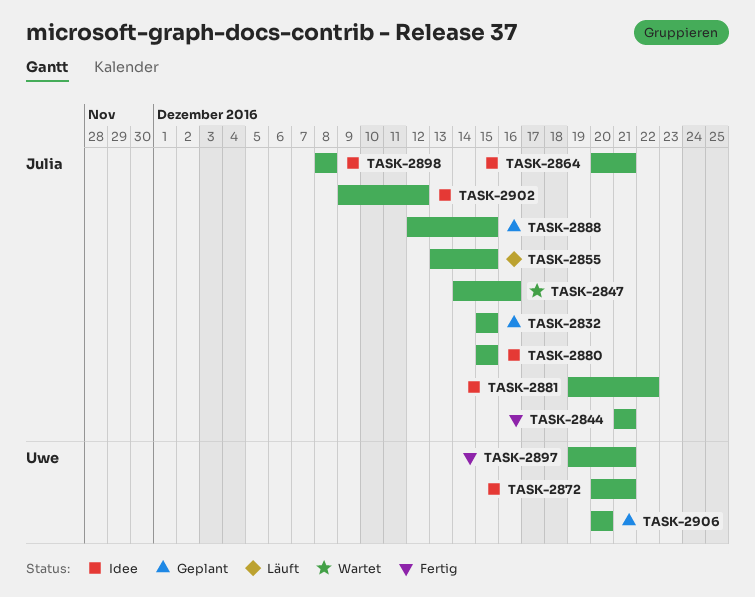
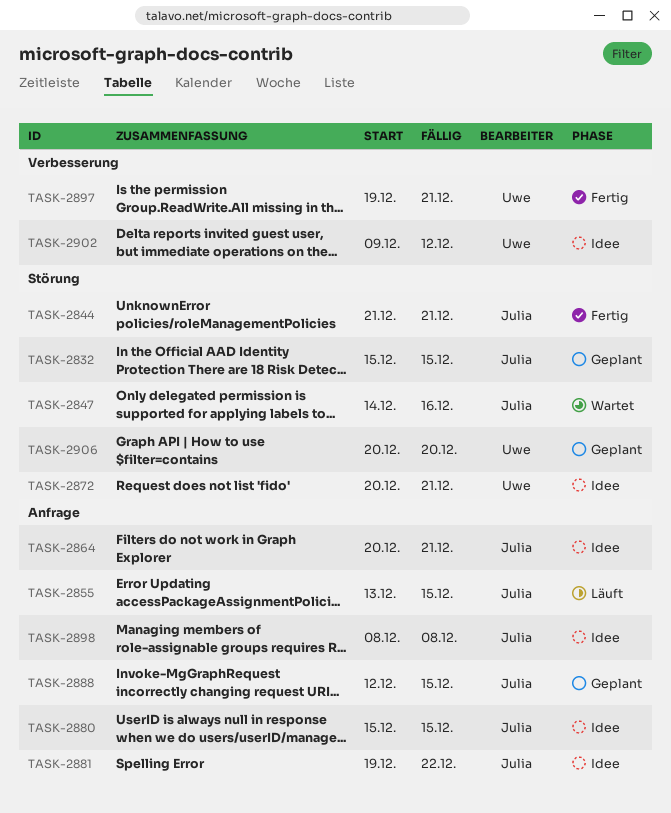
TASK-2902, owner: Julia -> Uwe

